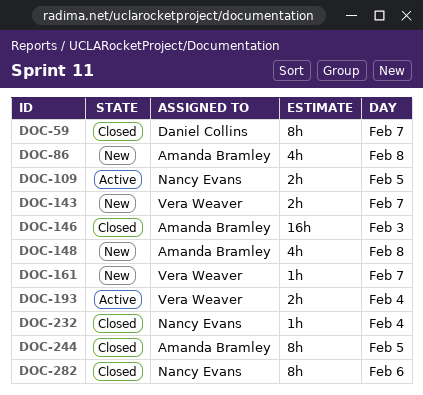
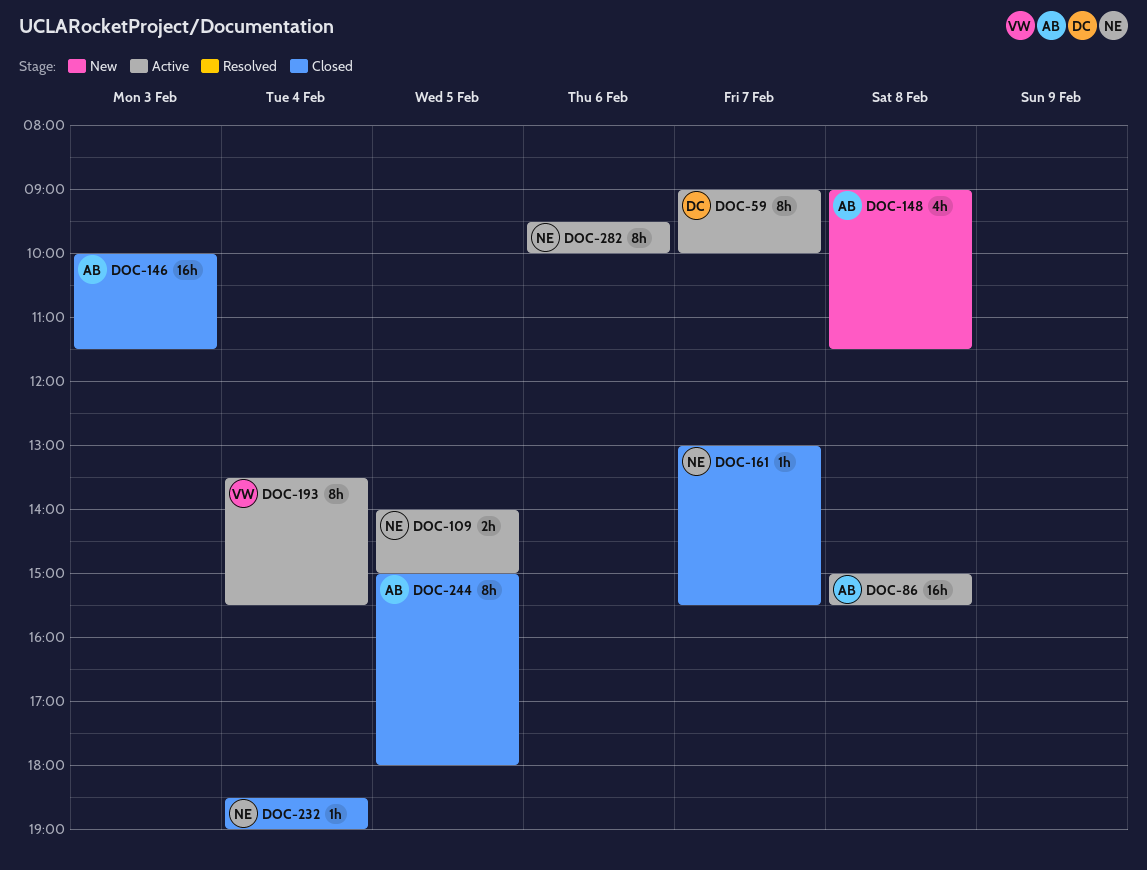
DOC-59, status: Closed -> Active
DOC-86, status: New -> Active
DOC-86, estimate: 4h -> 16h
DOC-143: present -> none
DOC-161, status: New -> Closed
DOC-161, owner: Vera Weaver -> Nancy Evans
DOC-193, estimate: 2h -> 8h
DOC-282, status: Closed -> Active

